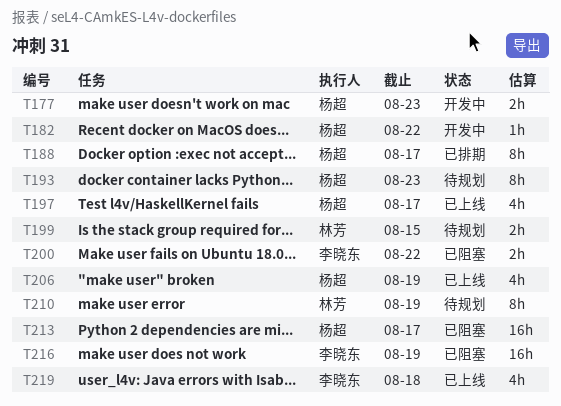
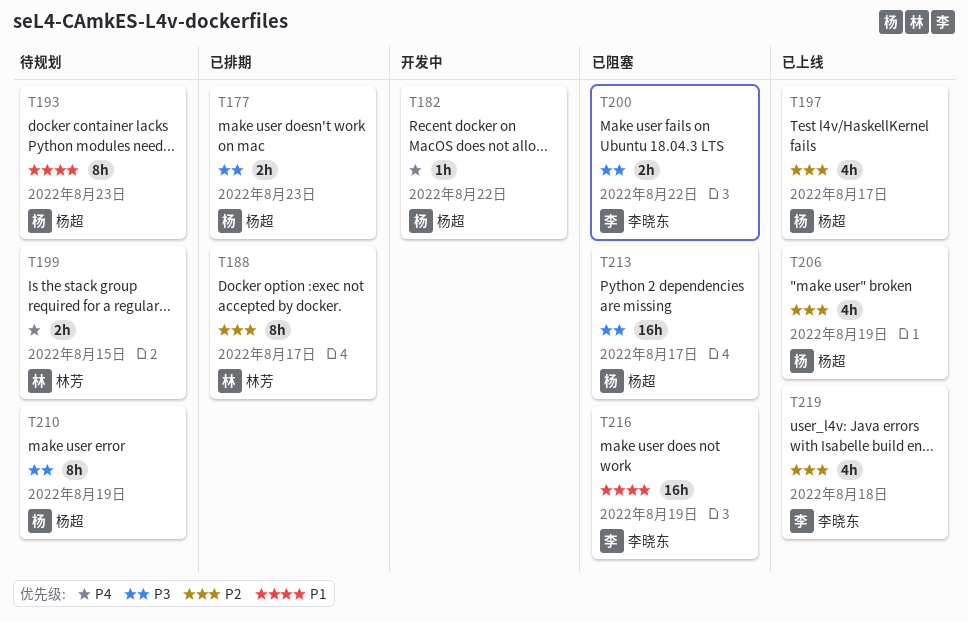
T177, status: 开发中 -> 已排期
T188, owner: 杨超 -> 林芳
T210, owner: 林芳 -> 杨超

